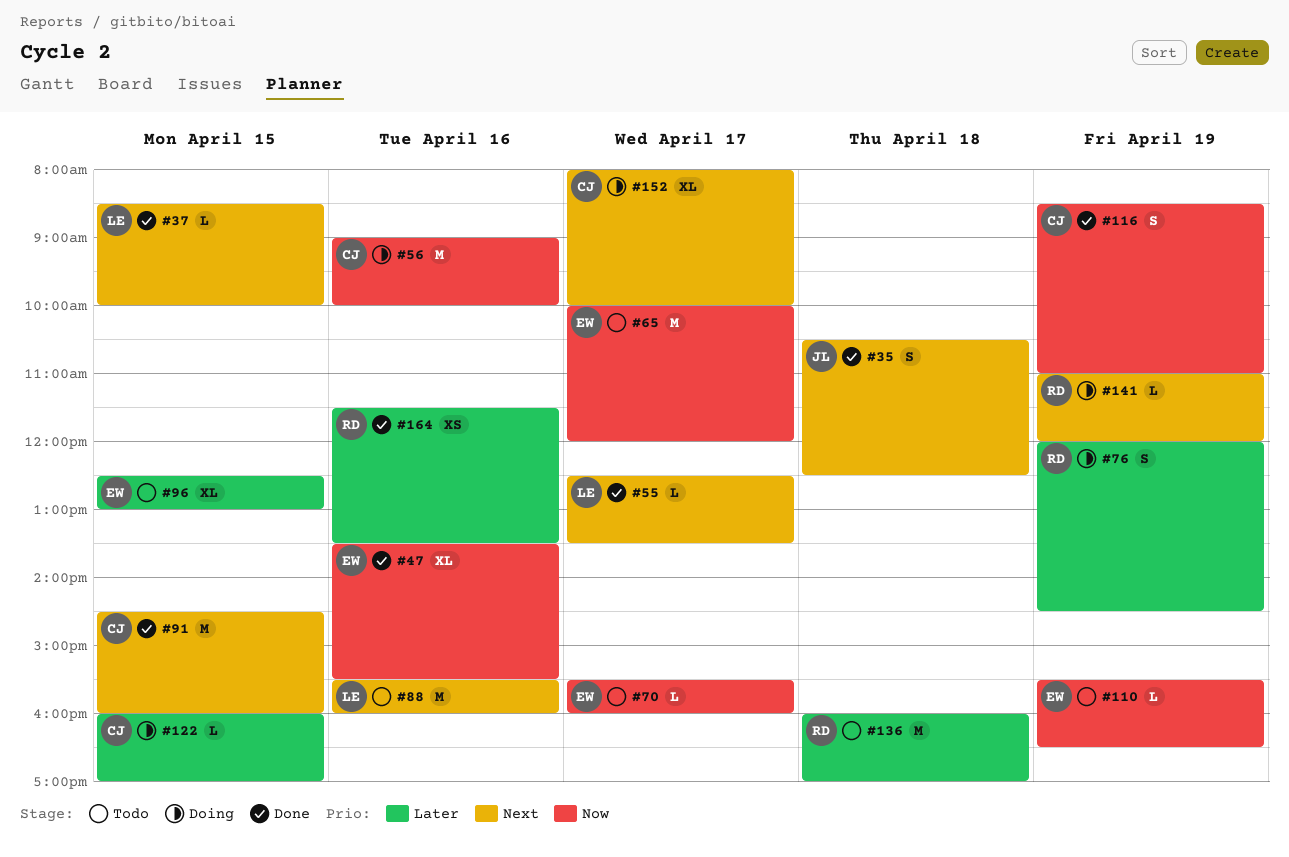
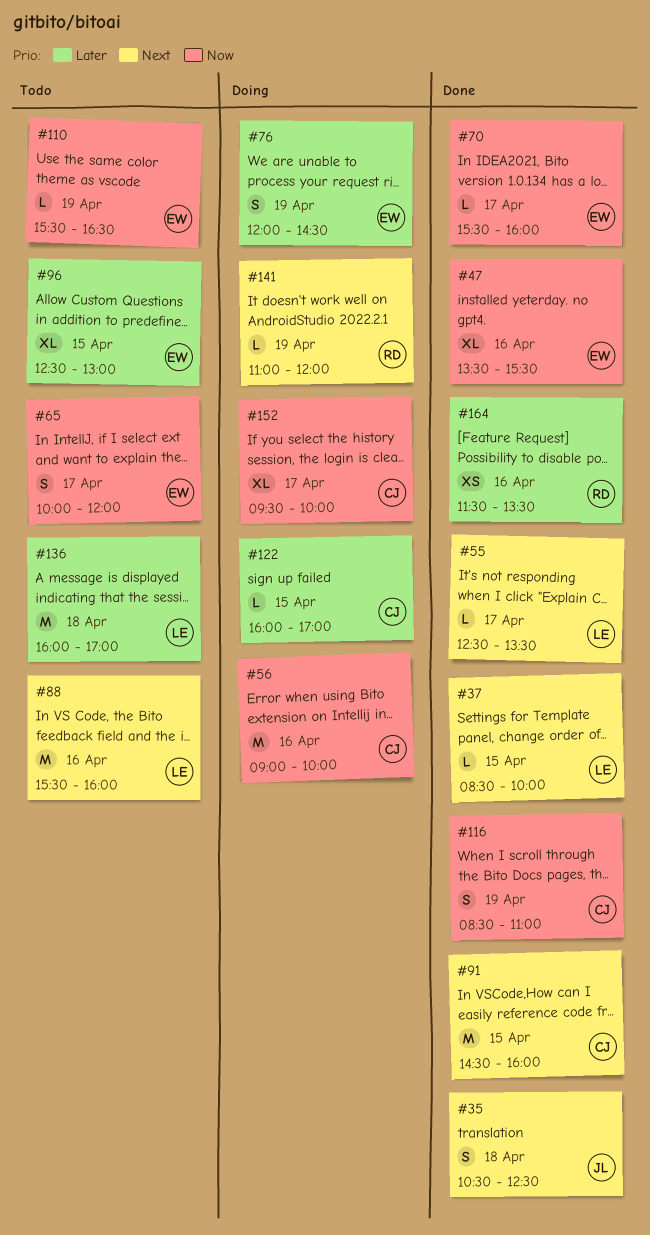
#65, estimate: M -> S
#70, status: Todo -> Done
#76, owner: RD -> EW
#136, owner: RD -> LE
#152, priority: Next -> Now
#152, begins: 08:00 -> 09:30

